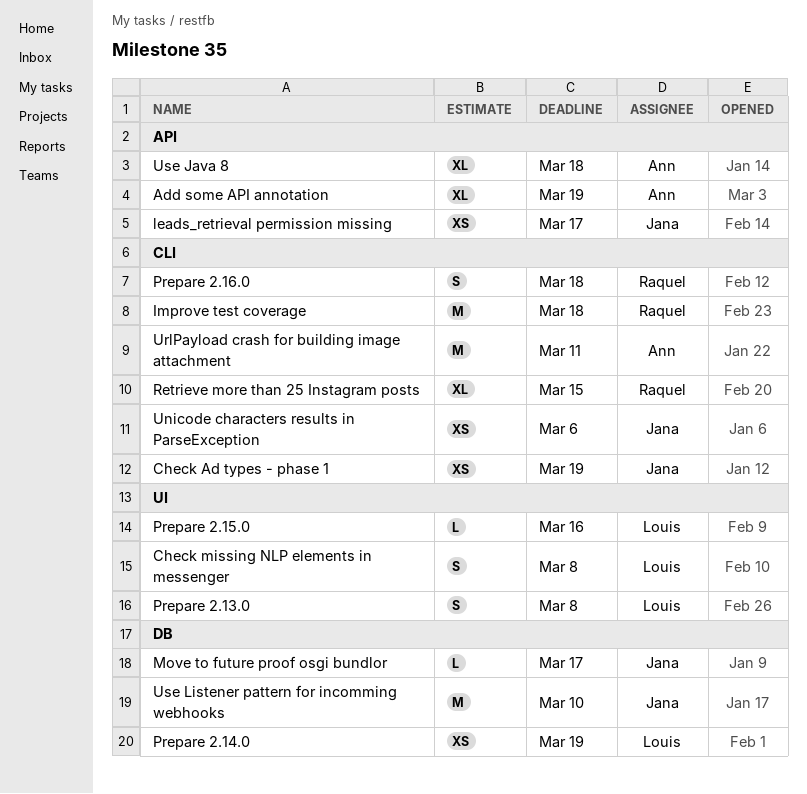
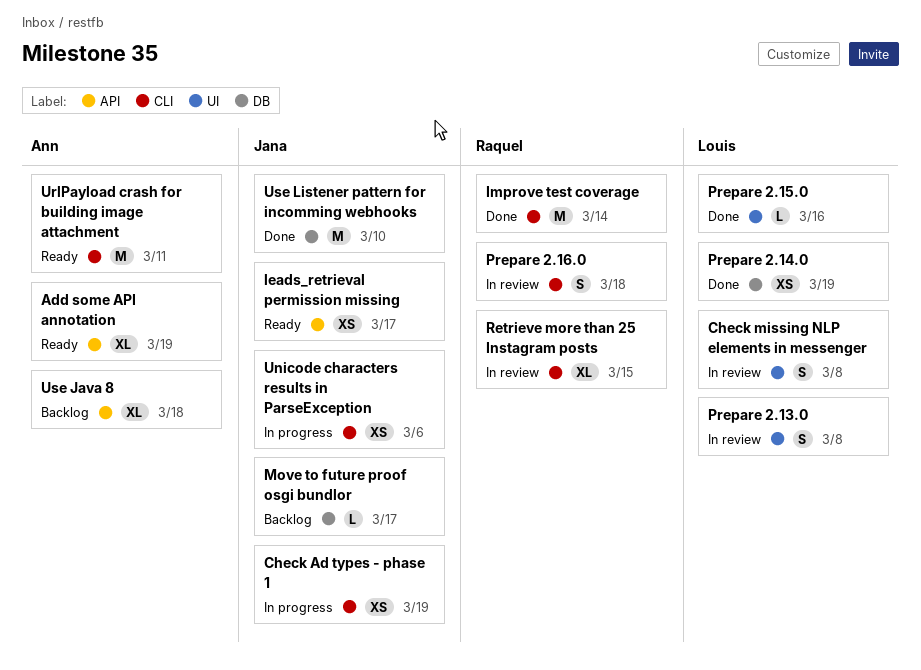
Improve test coverage, due: Mar 18 -> Mar 14

